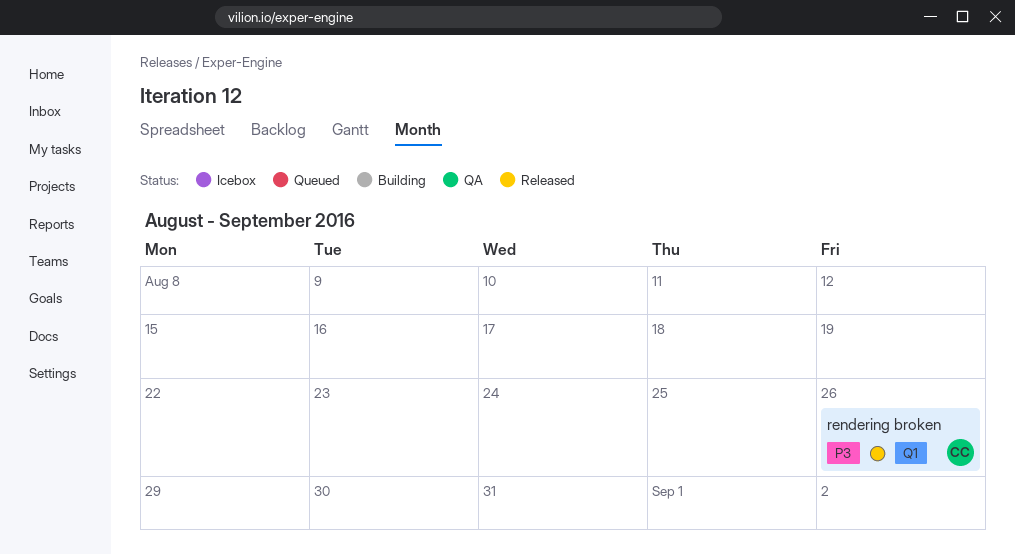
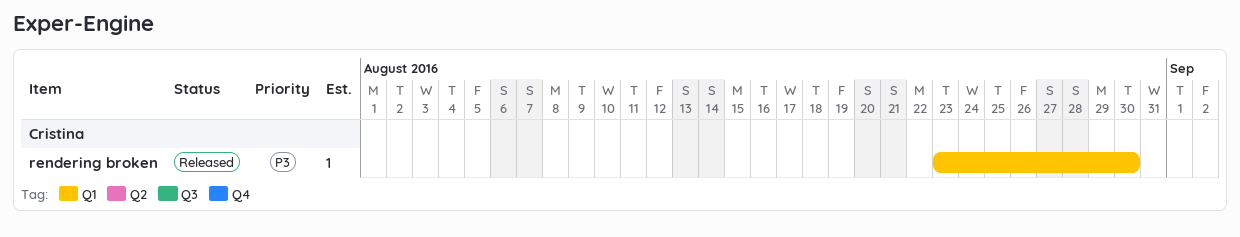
rendering broken, due: Aug 26 -> Aug 30

